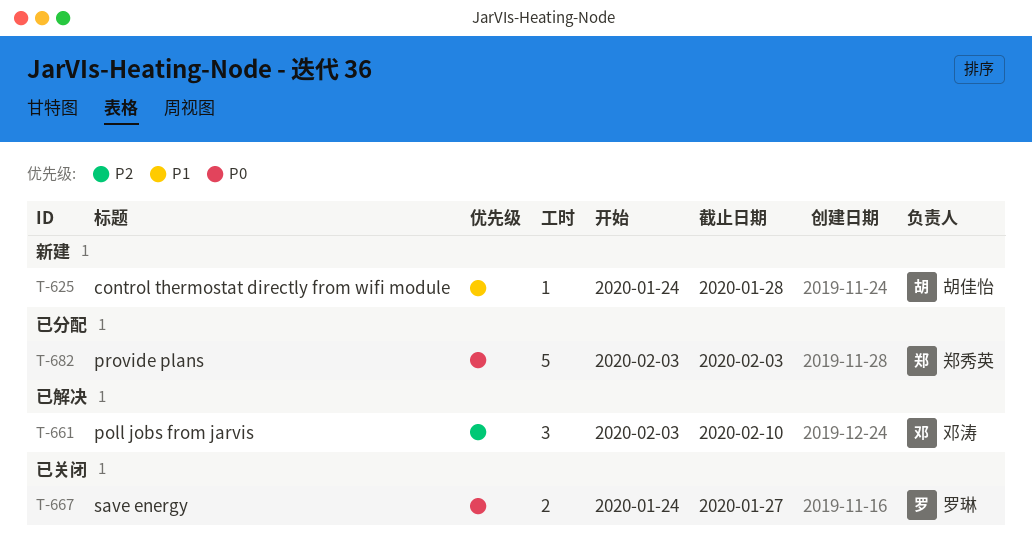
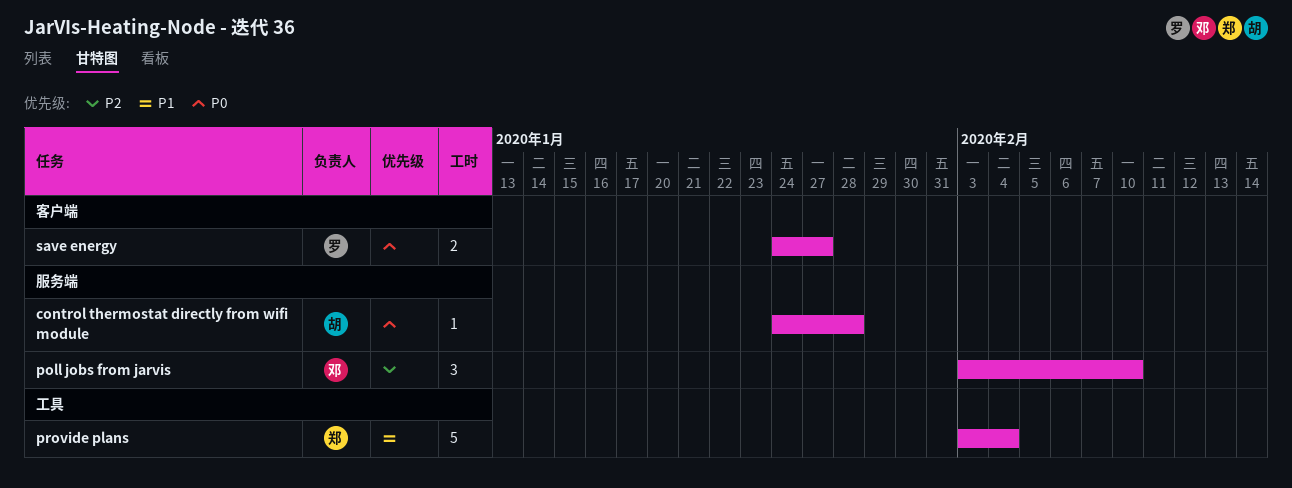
control thermostat directly from wifi module, priority: P1 -> P0
provide plans, priority: P0 -> P1
provide plans, due: Feb 3 -> Feb 4

